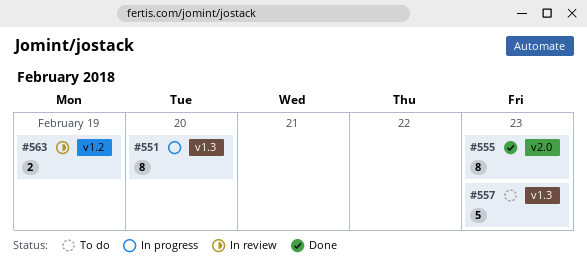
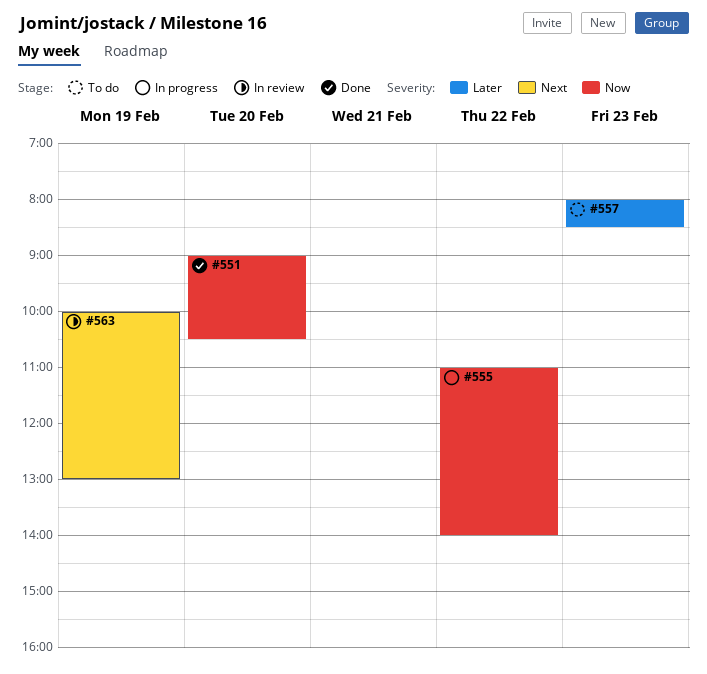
#551, status: In progress -> Done
#555, status: Done -> In progress
#555, day: Feb 23 -> Feb 22

